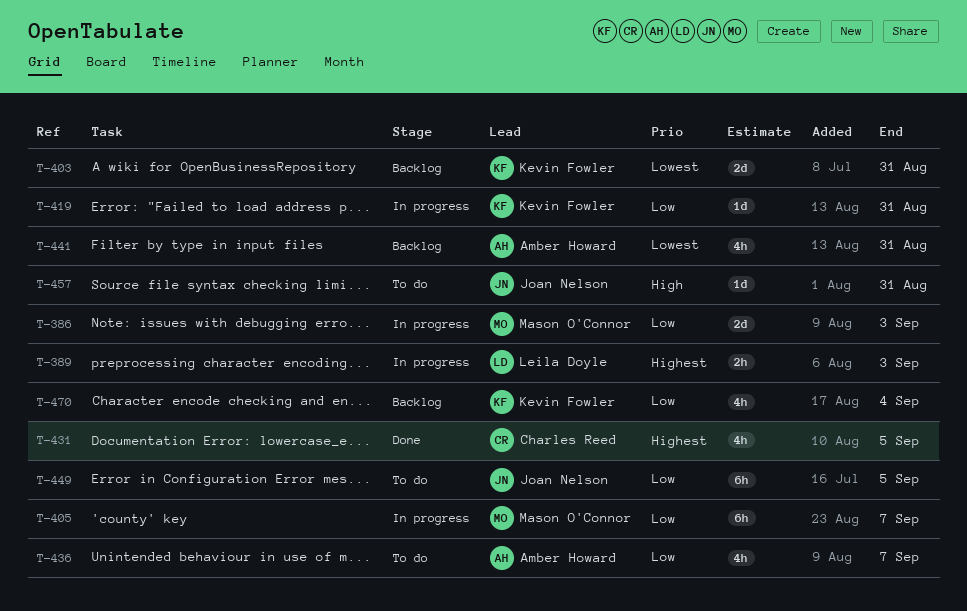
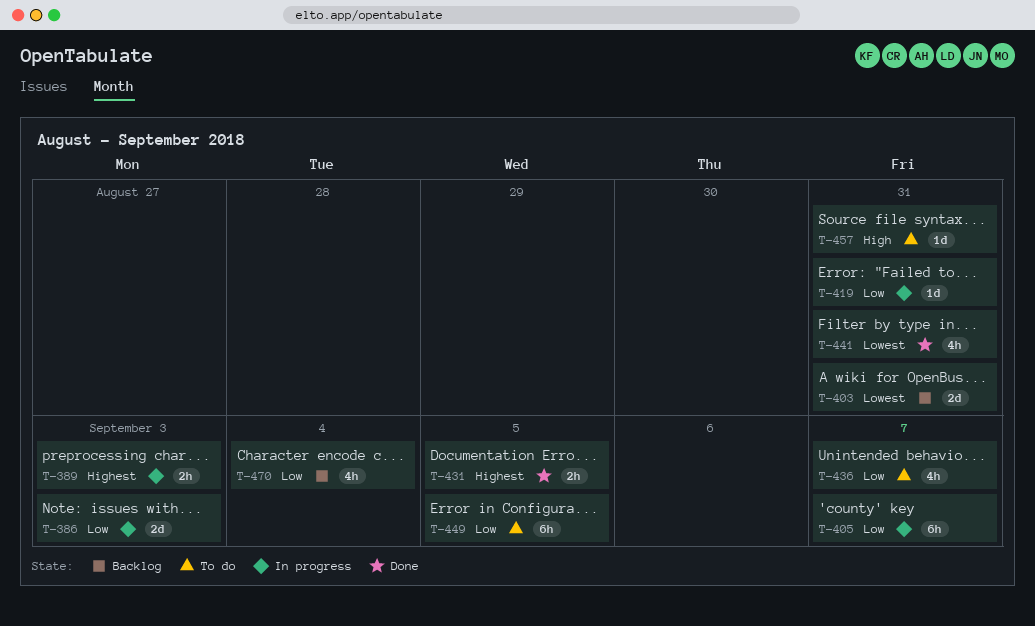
T-431, estimate: 4h -> 2h
T-441, status: Backlog -> Done

